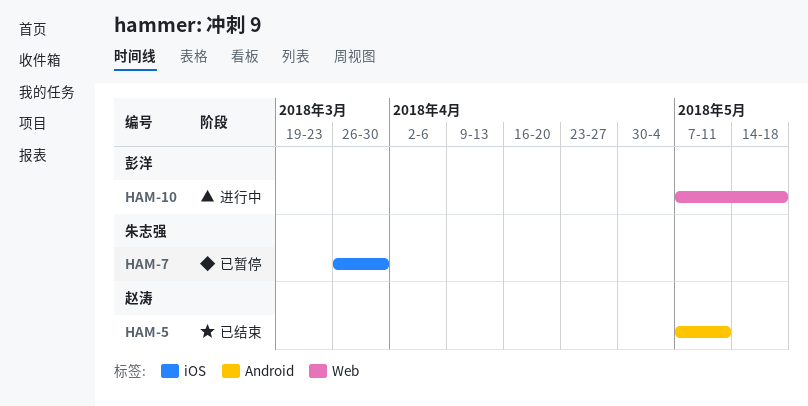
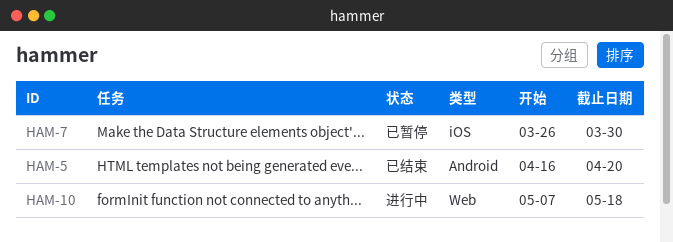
HAM-5, start: May 7 -> Apr 16
HAM-5, due: May 11 -> Apr 20

